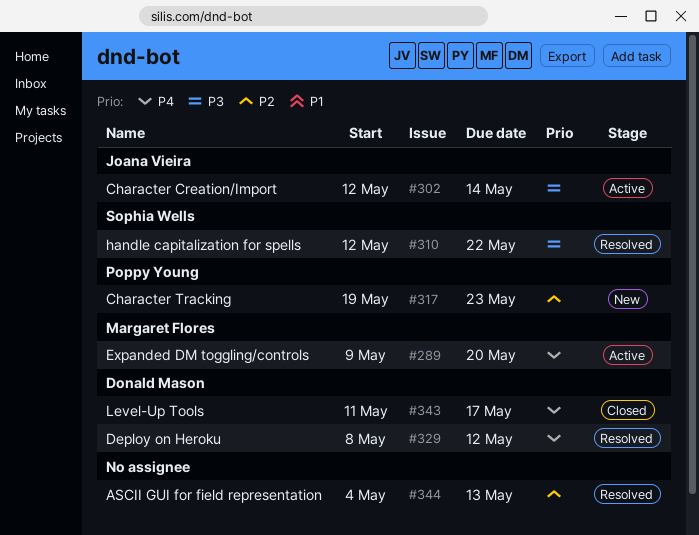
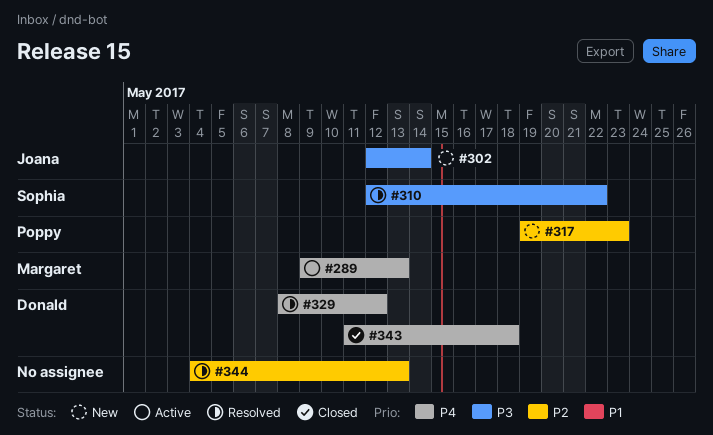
#289, due: May 20 -> May 13
#302, status: Active -> New
#343, due: May 17 -> May 18

